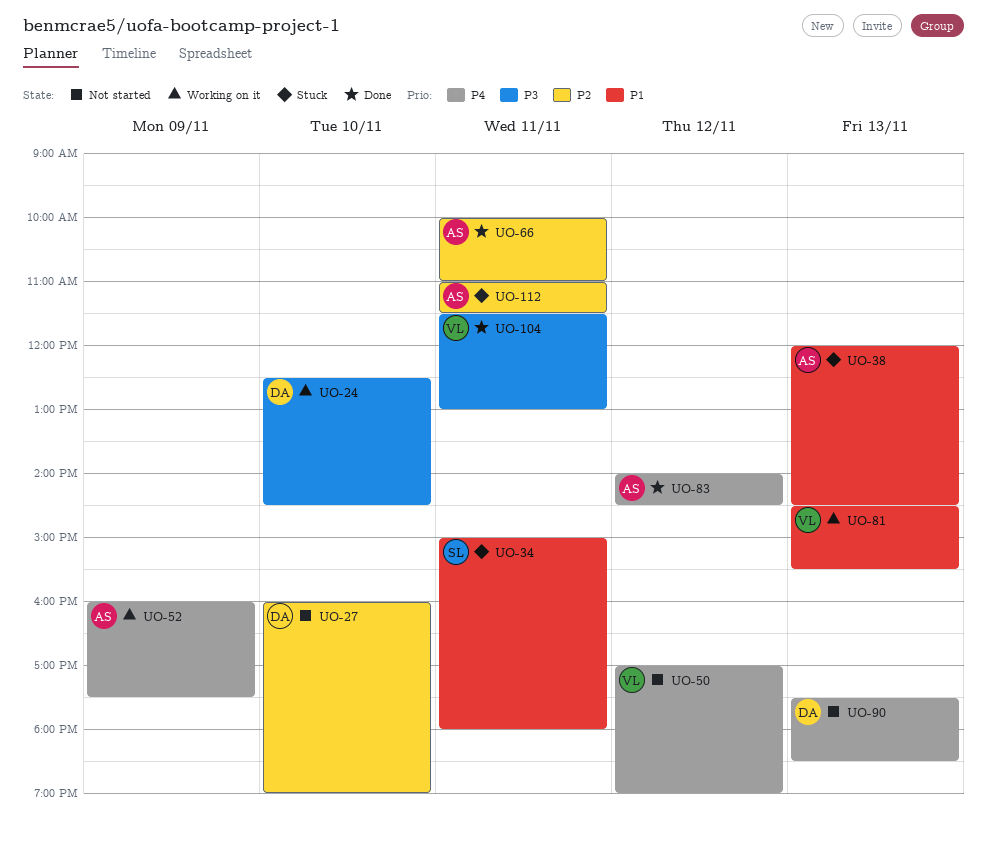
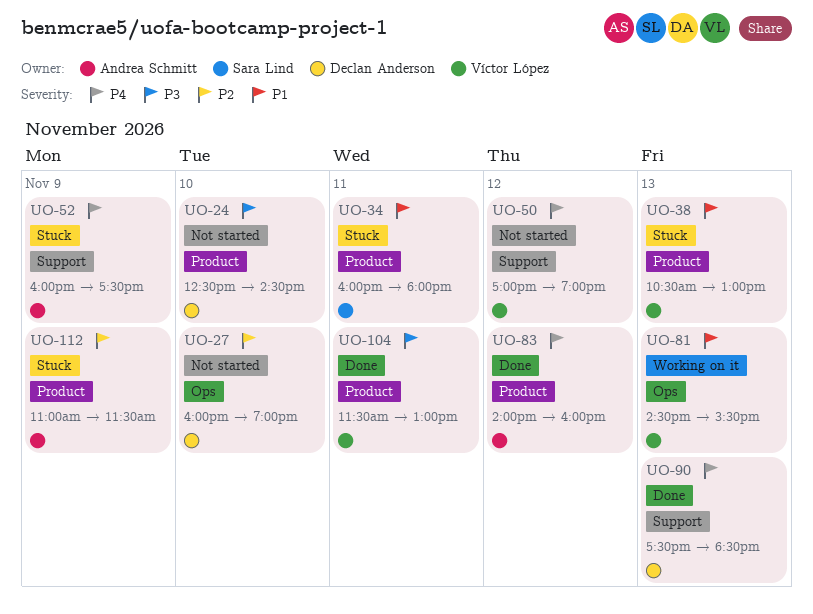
UO-24, status: Working on it -> Not started
UO-34, begins: 15:00 -> 16:00
UO-38, owner: Andrea Schmitt -> Víctor López
UO-38, begins: 12:00 -> 10:30
UO-38, ends: 14:30 -> 13:00
UO-52, status: Working on it -> Stuck
UO-66: present -> none
UO-83, ends: 14:30 -> 16:00
UO-90, status: Not started -> Done
UO-112, day: Nov 11 -> Nov 9

